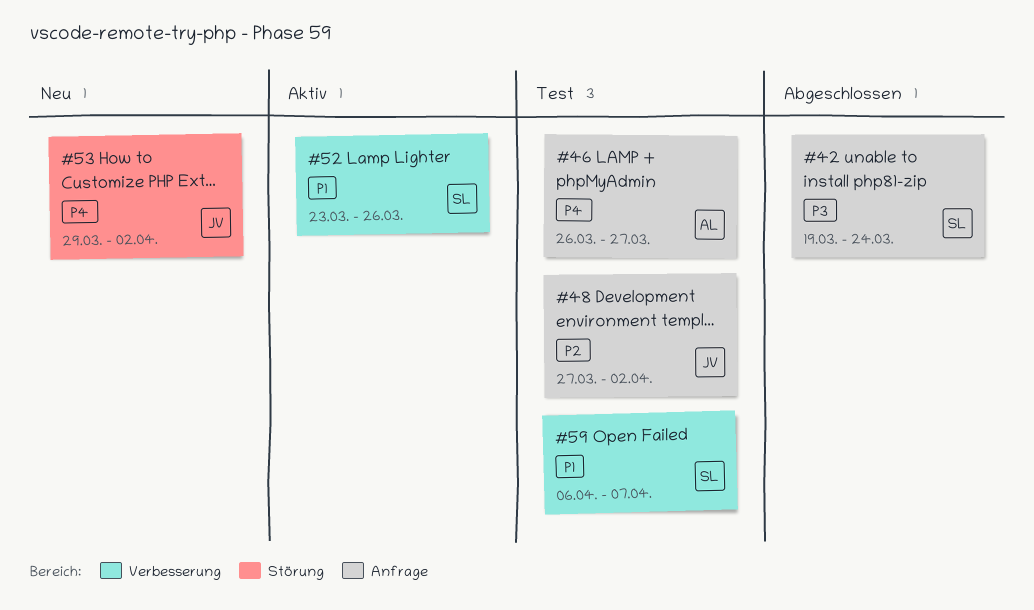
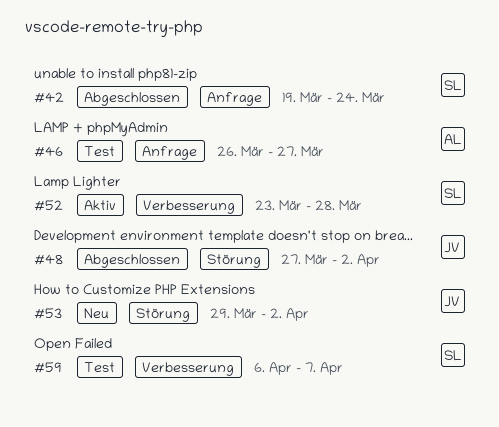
#48, status: Test -> Abgeschlossen
#48, label: Anfrage -> Störung
#52, due: Mar 26 -> Mar 28

